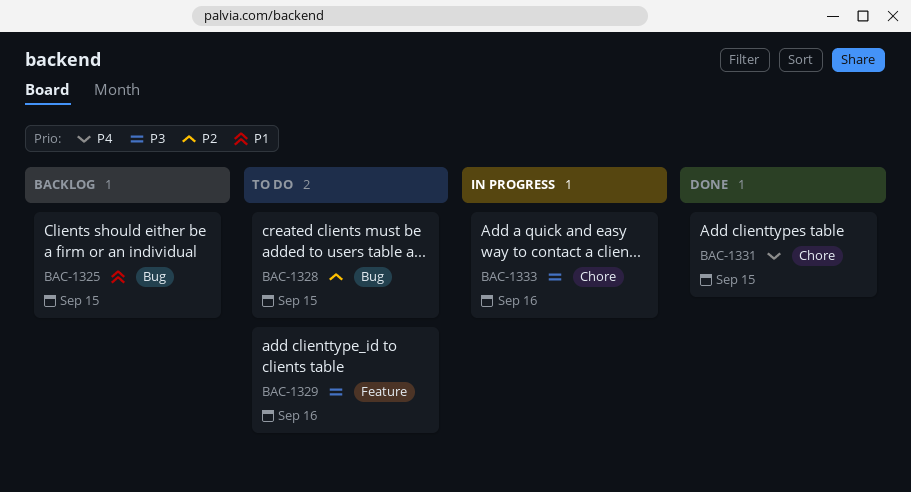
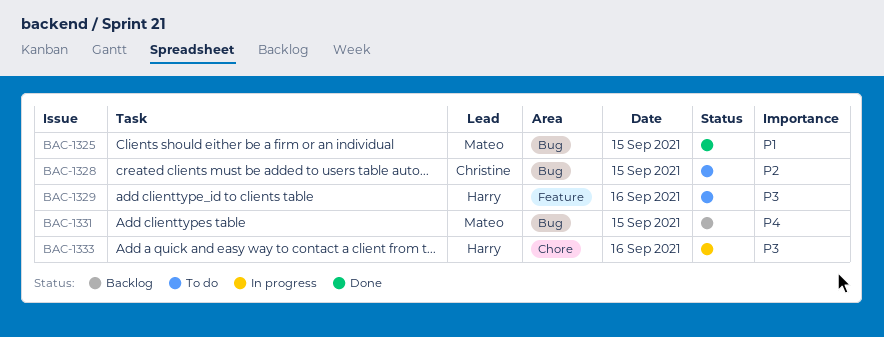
BAC-1325, status: Backlog -> Done
BAC-1331, status: Done -> Backlog
BAC-1331, label: Chore -> Bug

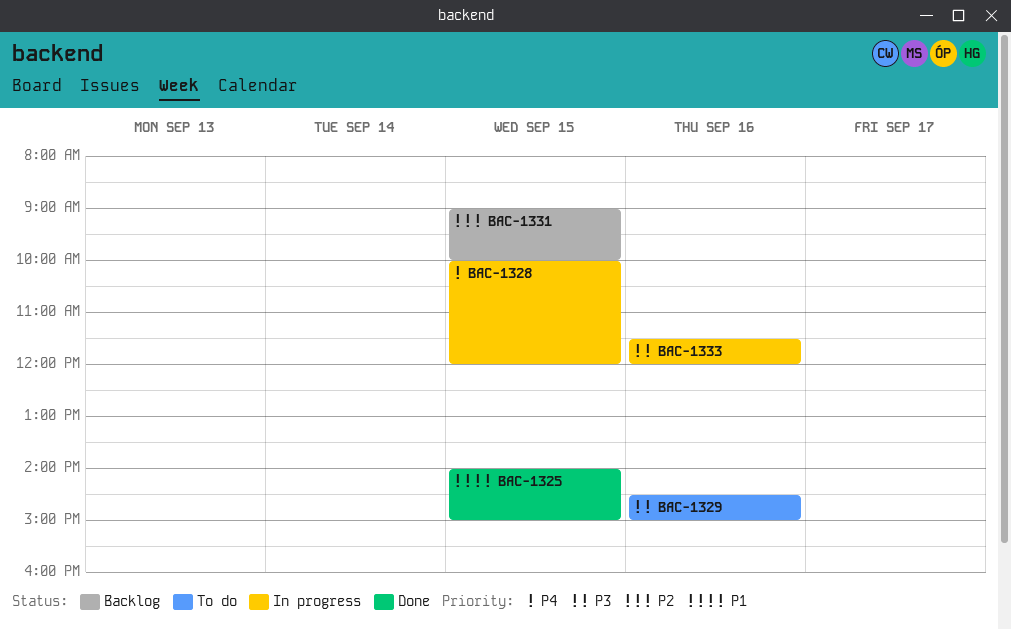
BAC-1328, status: To do -> In progress
BAC-1328, priority: P2 -> P4
BAC-1331, priority: P4 -> P2

